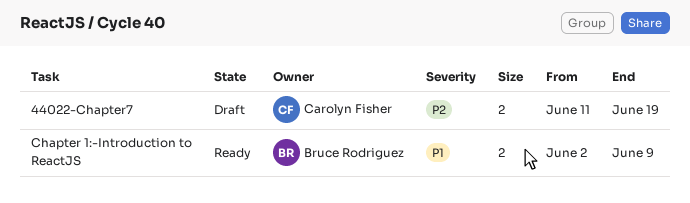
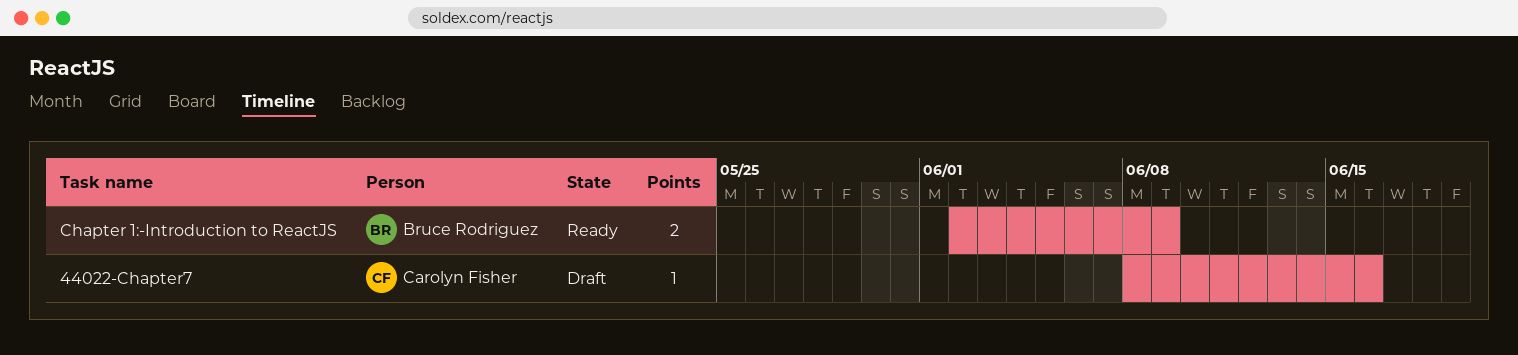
44022-Chapter7, estimate: 2 -> 1
44022-Chapter7, start: Jun 11 -> Jun 8
44022-Chapter7, due: Jun 19 -> Jun 16

